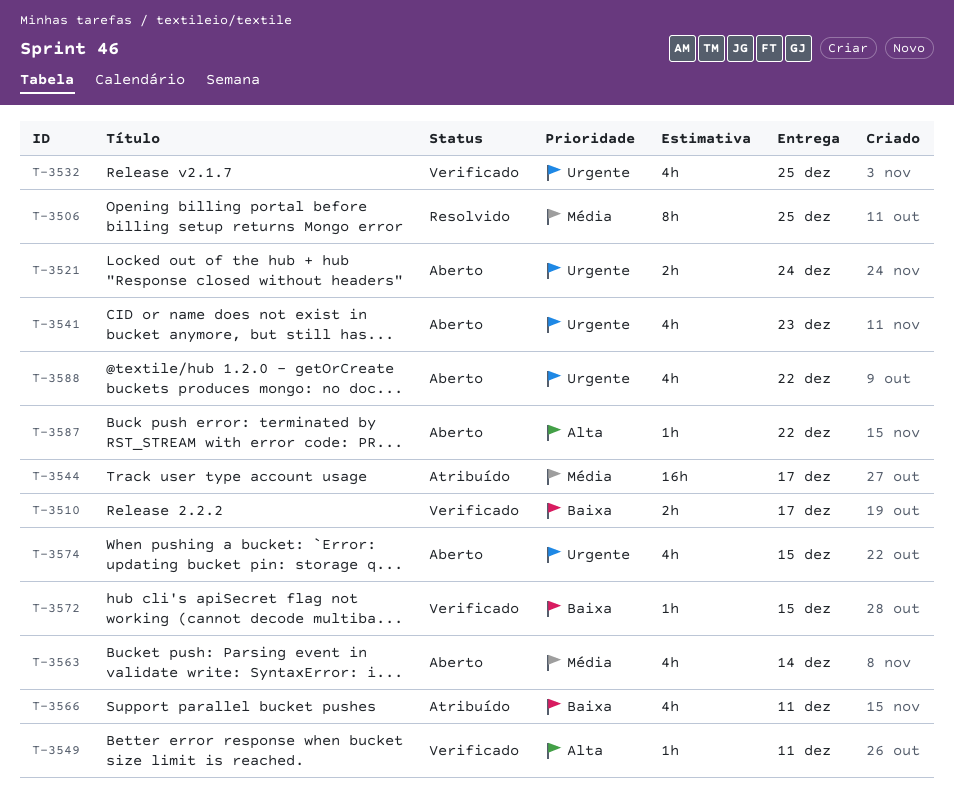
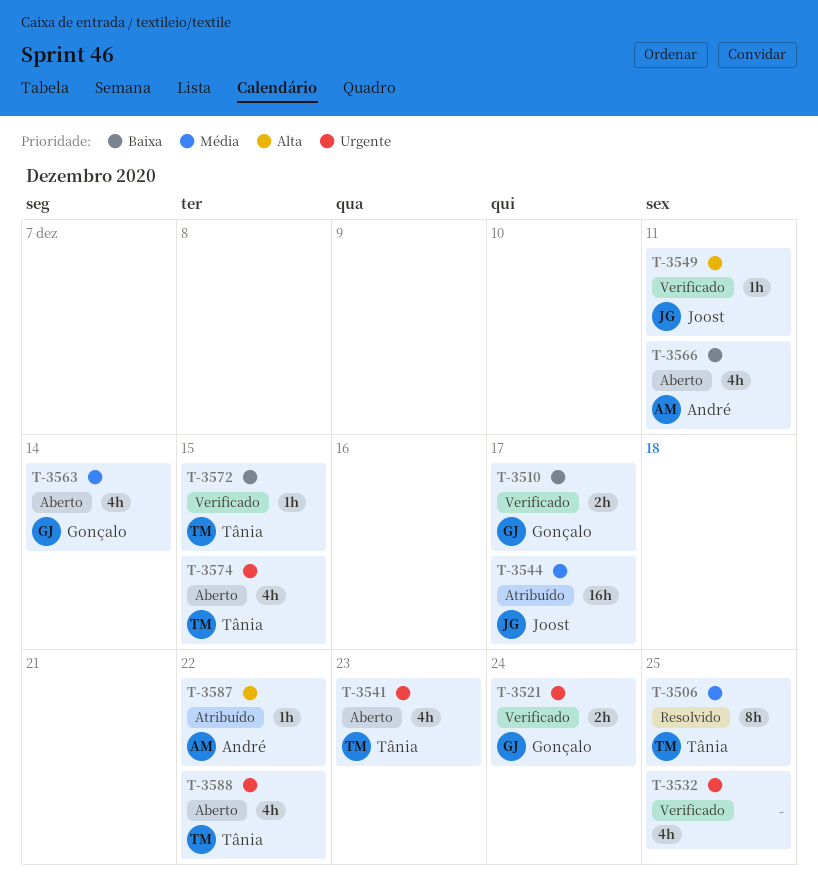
T-3521, status: Aberto -> Verificado
T-3566, status: Atribuído -> Aberto
T-3587, status: Aberto -> Atribuído

